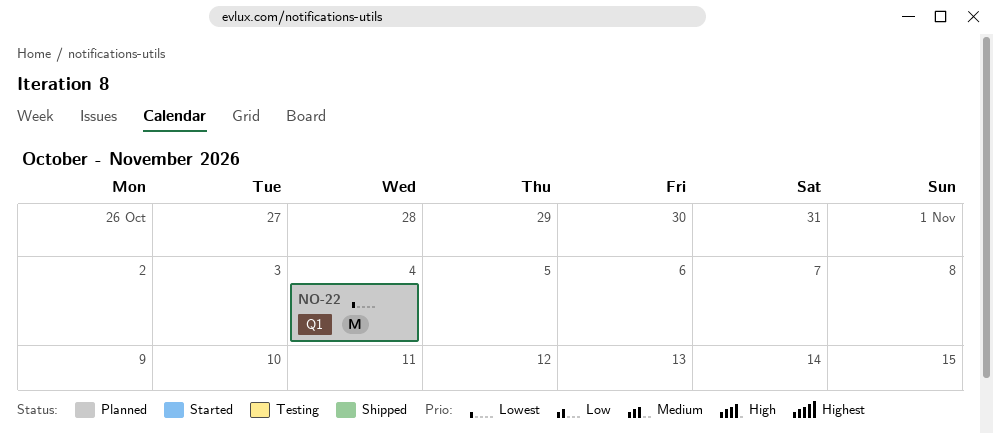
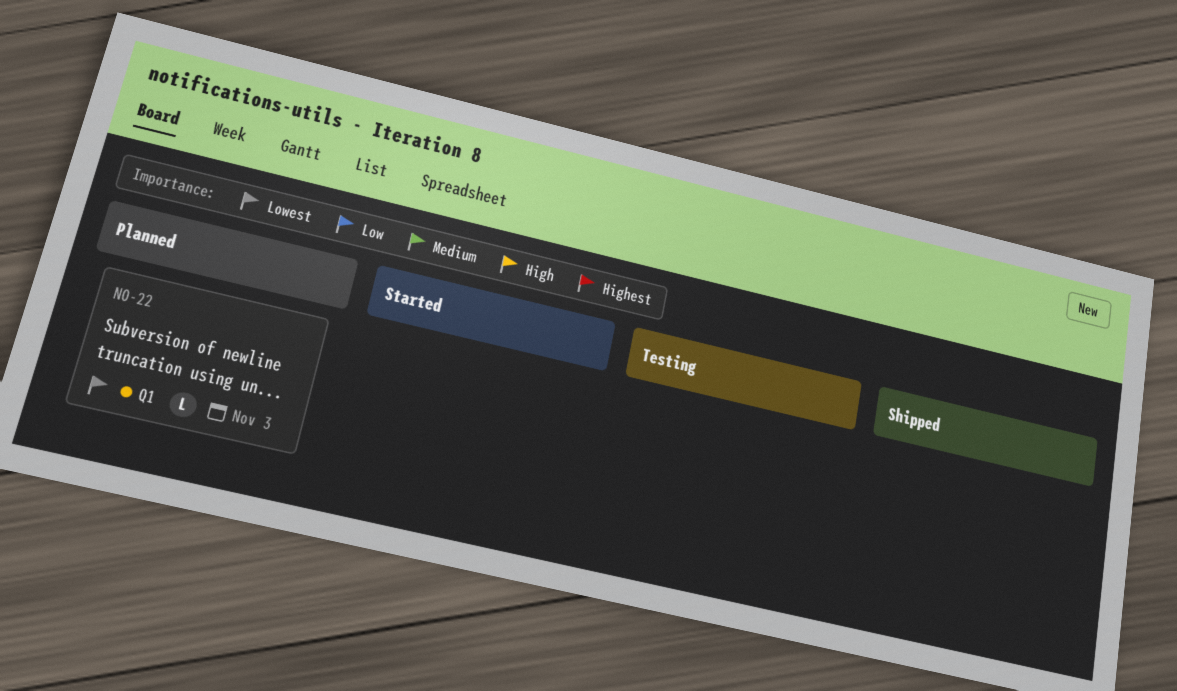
NO-22, estimate: M -> L
NO-22, due: Nov 4 -> Nov 3

